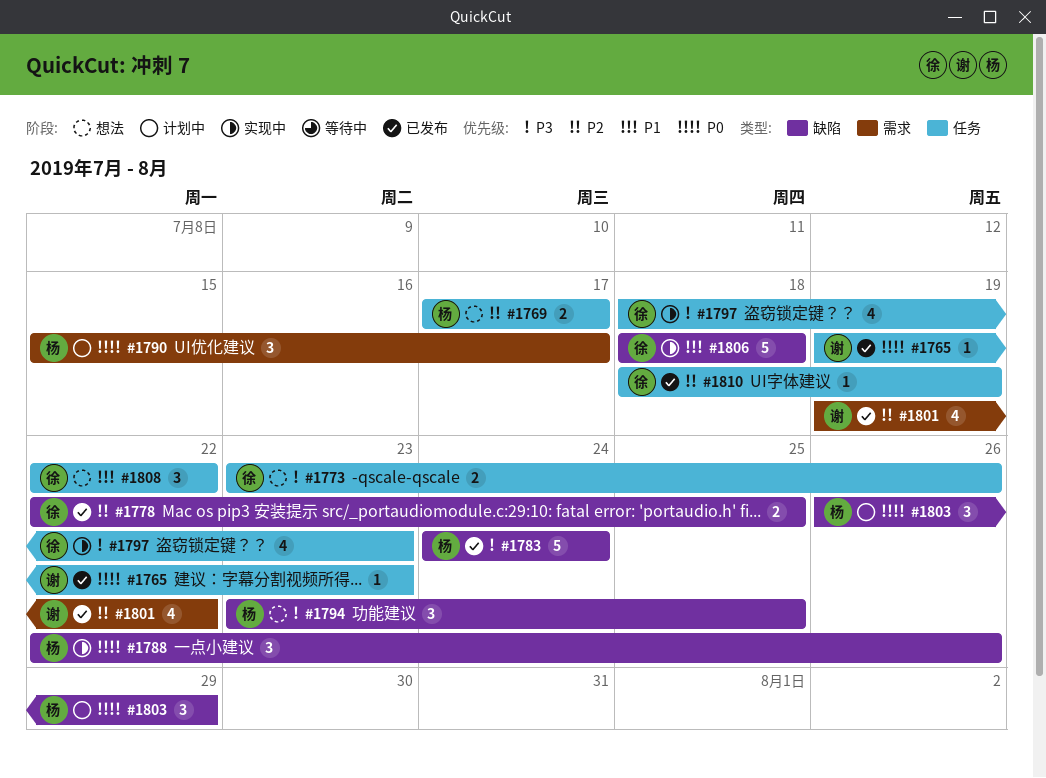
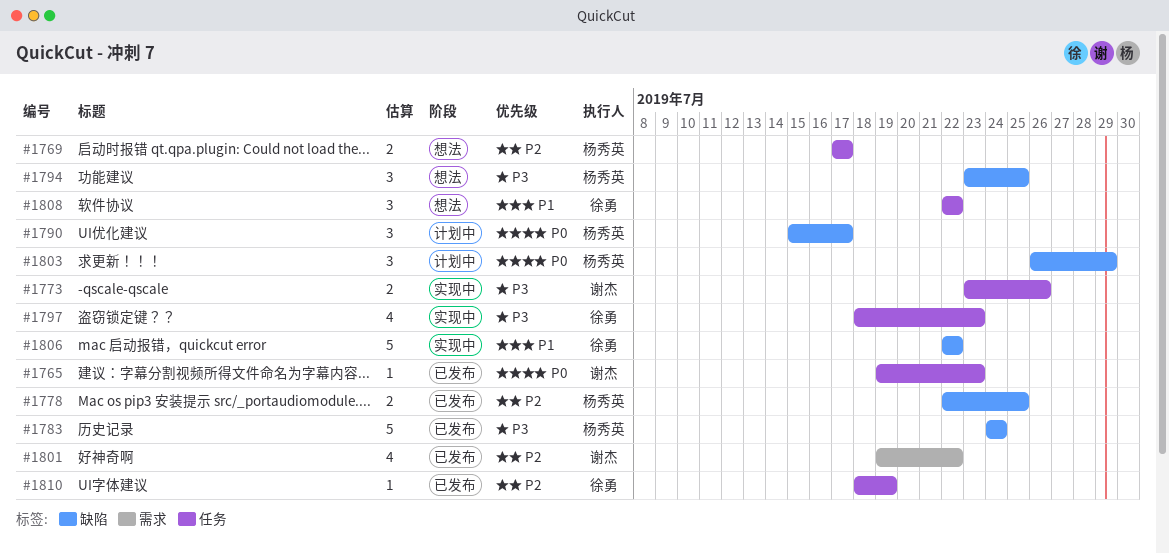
#1773, status: 想法 -> 实现中
#1773, owner: 徐勇 -> 谢杰
#1778, owner: 徐勇 -> 杨秀英
#1788: present -> none
#1790, label: 需求 -> 缺陷
#1806, start: Jul 18 -> Jul 22
#1806, due: Jul 18 -> Jul 22

